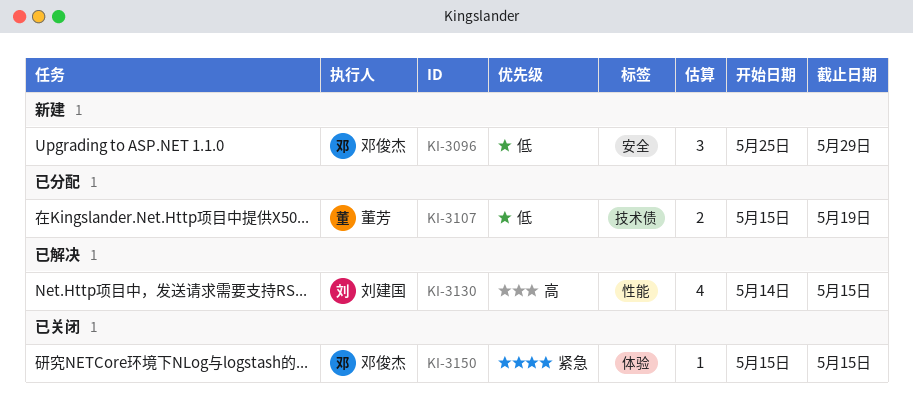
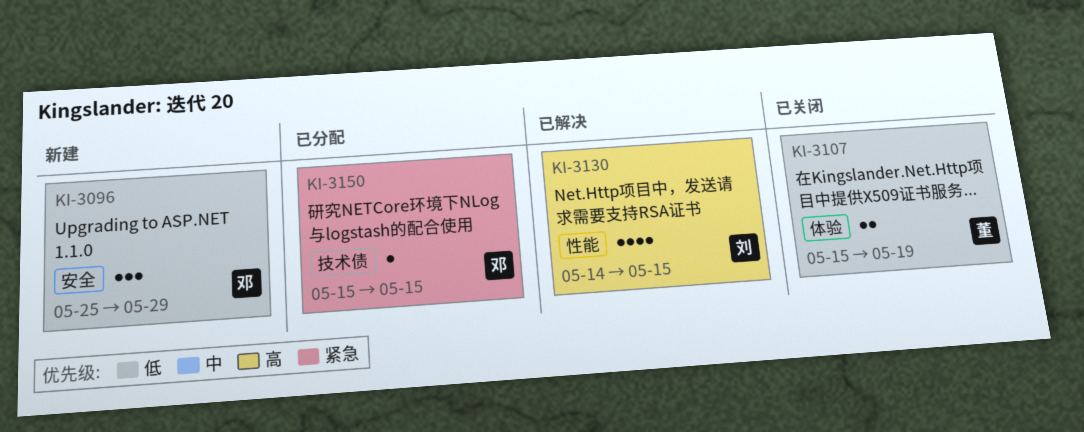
KI-3107, status: 已分配 -> 已关闭
KI-3107, label: 技术债 -> 体验
KI-3150, status: 已关闭 -> 已分配
KI-3150, label: 体验 -> 技术债

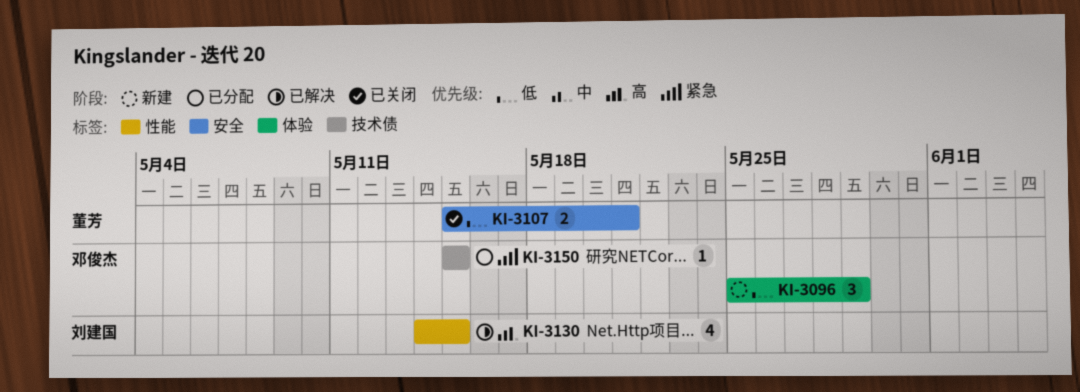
KI-3096, label: 安全 -> 体验
KI-3107, label: 体验 -> 安全
KI-3107, due: May 19 -> May 21

